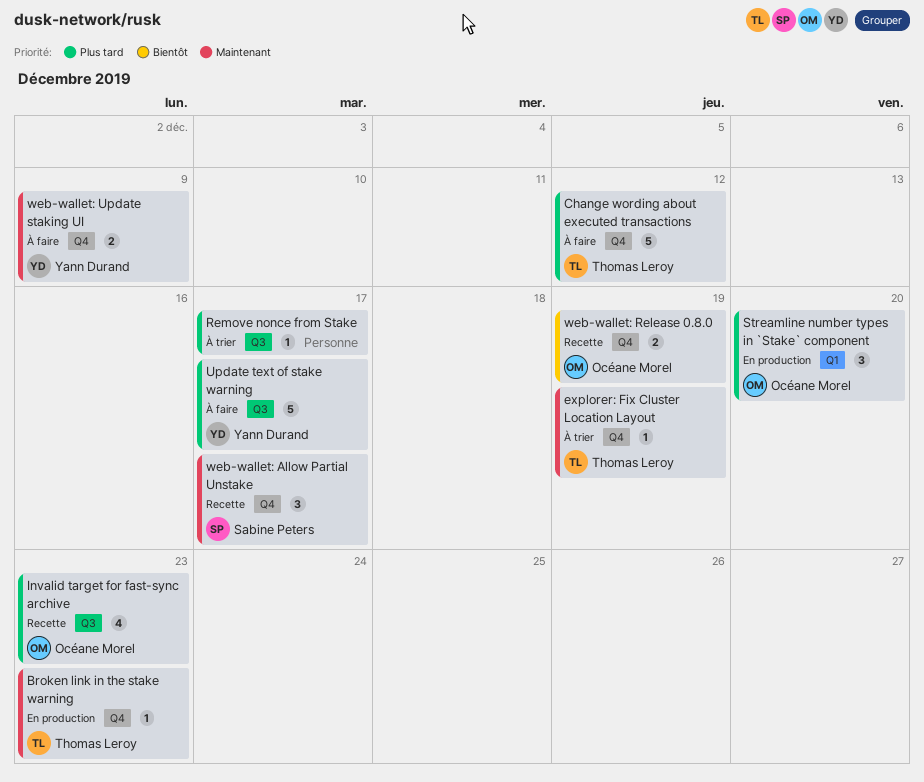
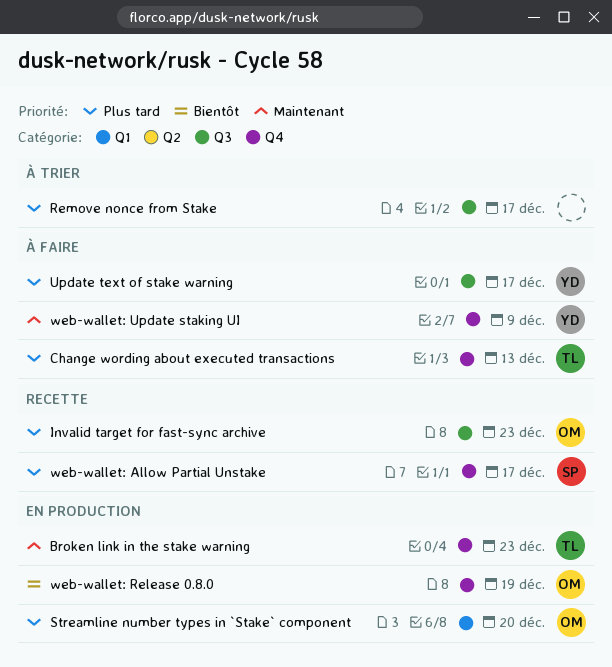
Change wording about executed transactions, due: Dec 12 -> Dec 13
explorer: Fix Cluster Location Layout: present -> none
web-wallet: Allow Partial Unstake, priority: Maintenant -> Plus tard
web-wallet: Release 0.8.0, status: Recette -> En production

